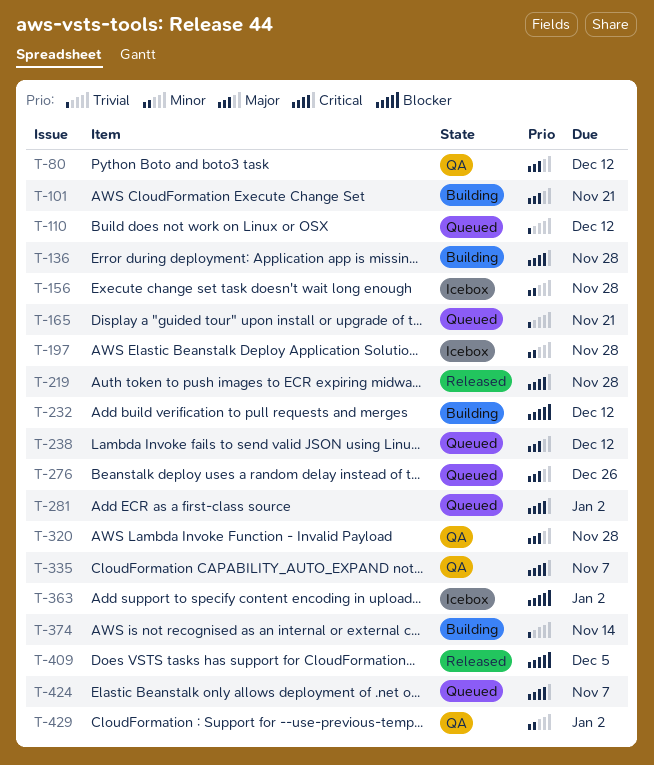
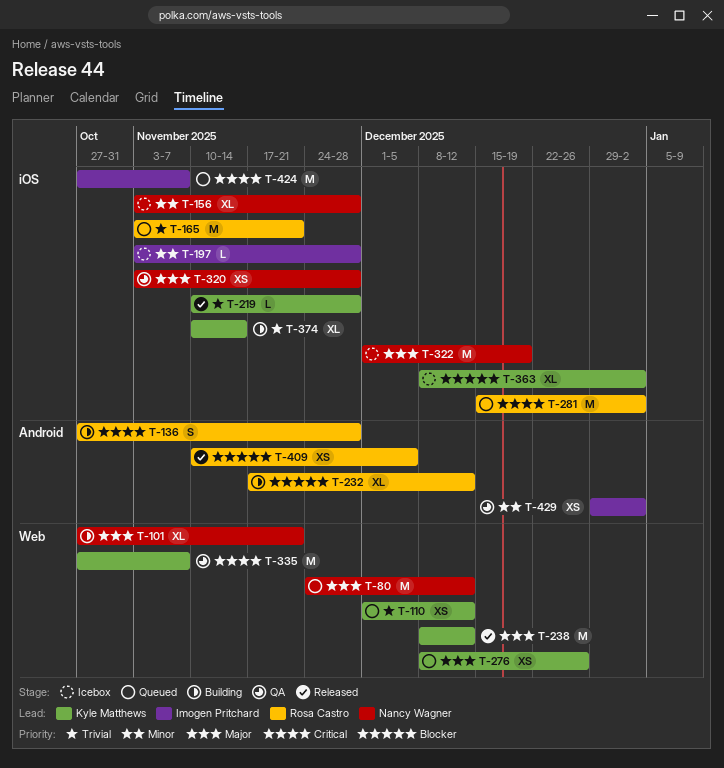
T-80, status: QA -> Queued
T-219, priority: Critical -> Trivial
T-238, status: Queued -> Released
T-322: none -> present

